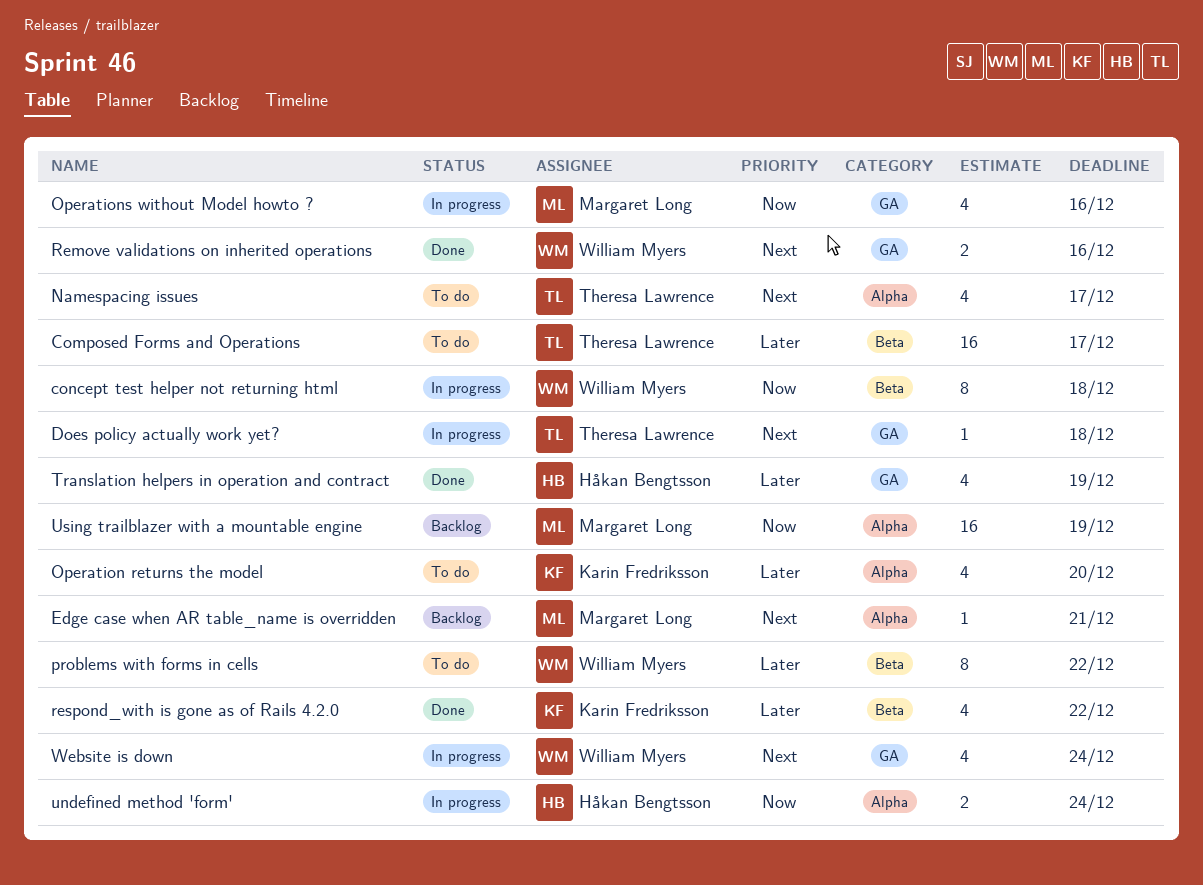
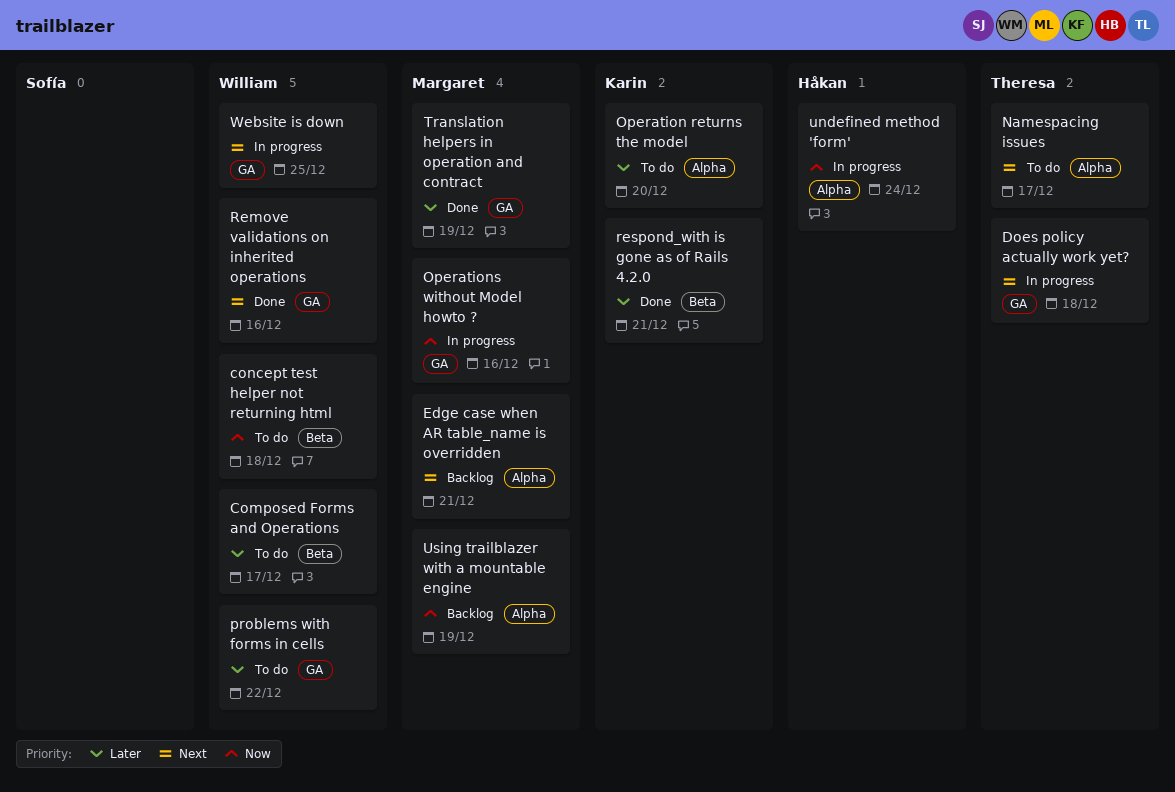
Composed Forms and Operations, owner: Theresa Lawrence -> William Myers
concept test helper not returning html, status: In progress -> To do
problems with forms in cells, label: Beta -> GA
respond_with is gone as of Rails 4.2.0, due: Dec 22 -> Dec 21
Translation helpers in operation and contract, owner: Håkan Bengtsson -> Margaret Long
Website is down, due: Dec 24 -> Dec 25

